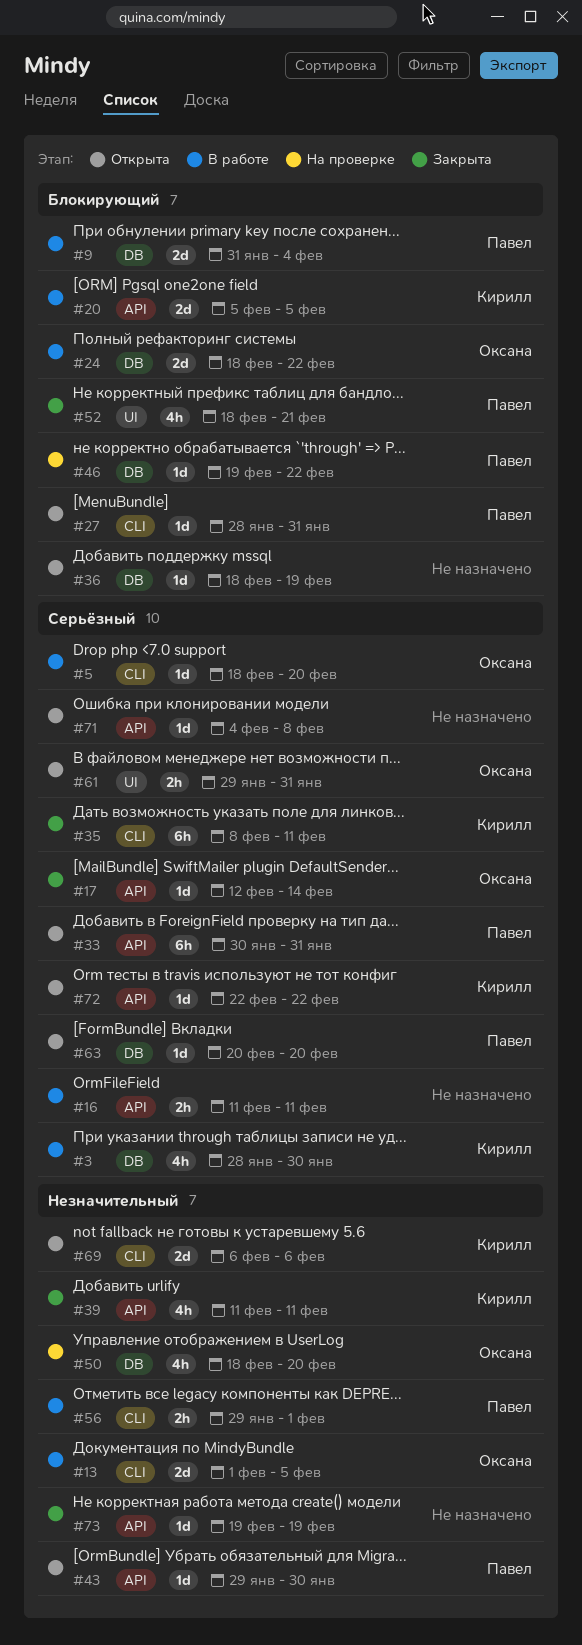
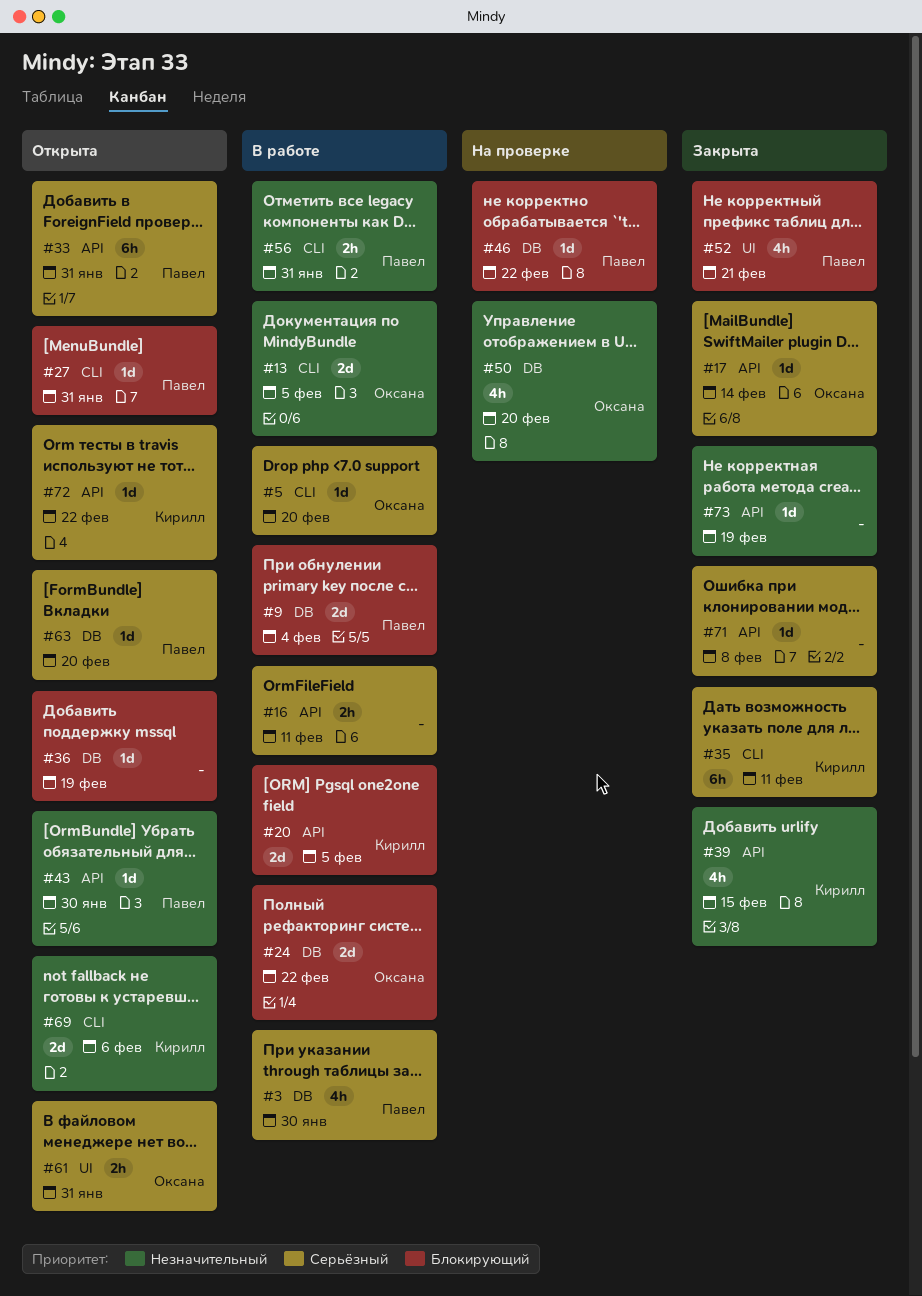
#3, owner: Кирилл -> Павел
#39, due: Feb 11 -> Feb 15
#56, due: Feb 1 -> Jan 31
#71, status: Открыта -> Закрыта

